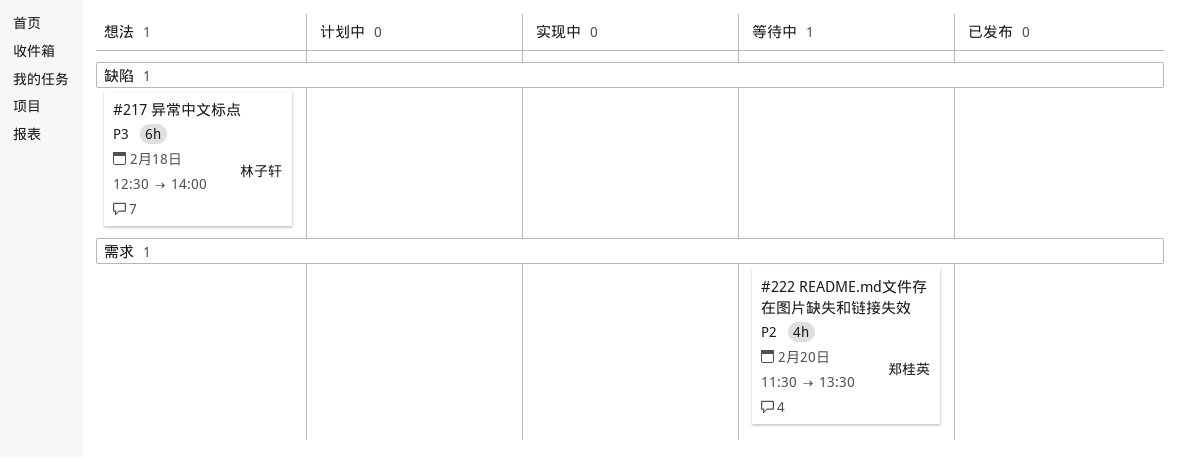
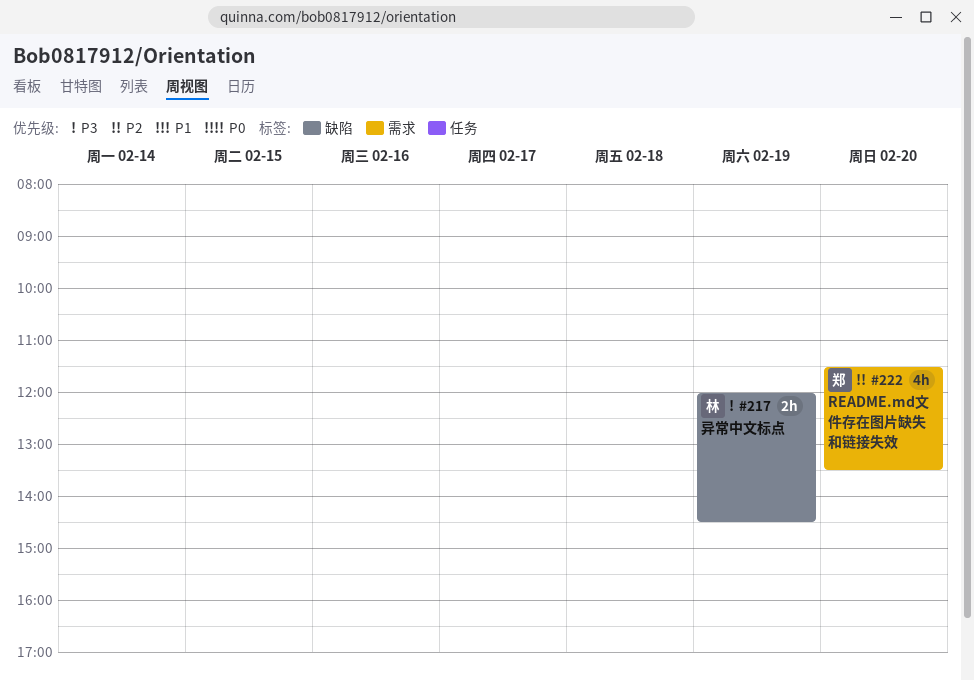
#217, estimate: 6h -> 2h
#217, day: Feb 18 -> Feb 19
#217, begins: 12:30 -> 12:00
#217, ends: 14:00 -> 14:30

